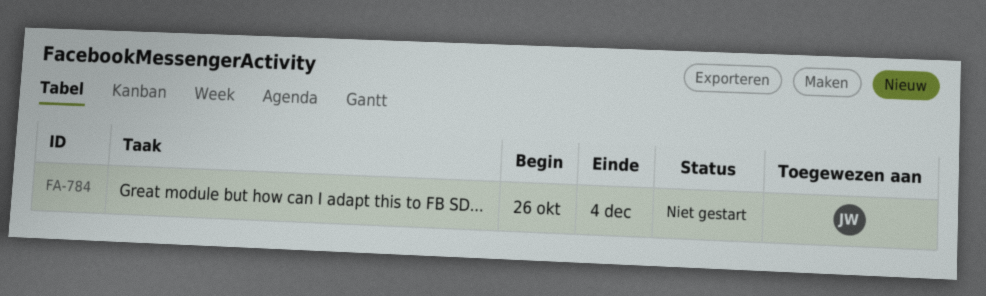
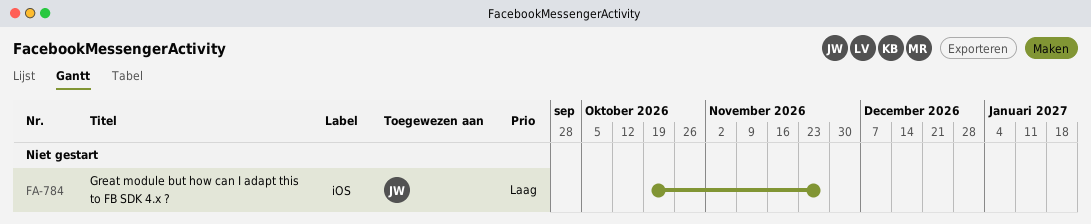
FA-784, start: Oct 26 -> Oct 19
FA-784, due: Dec 4 -> Nov 27

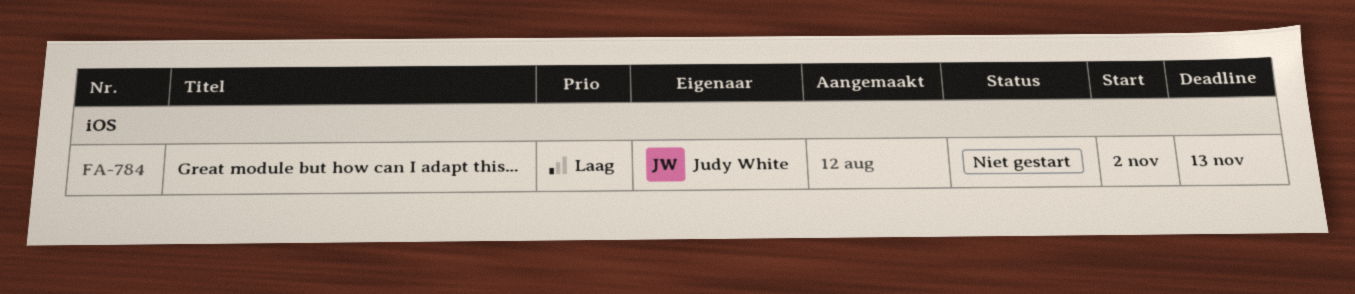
FA-784, start: Oct 19 -> Nov 2
FA-784, due: Nov 27 -> Nov 13

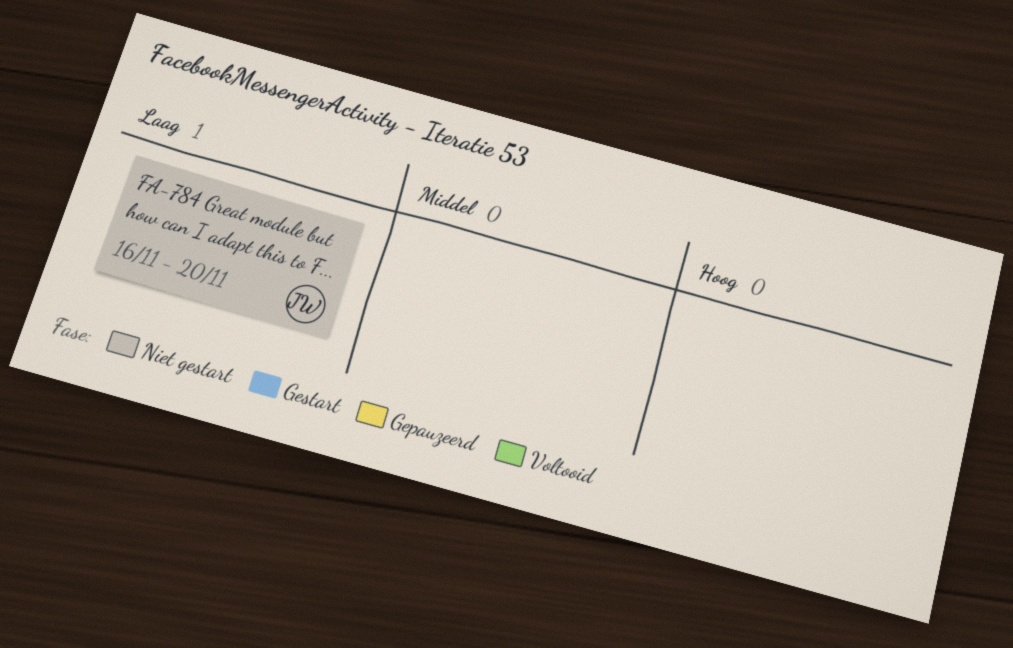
FA-784, start: Nov 2 -> Nov 16
FA-784, due: Nov 13 -> Nov 20

